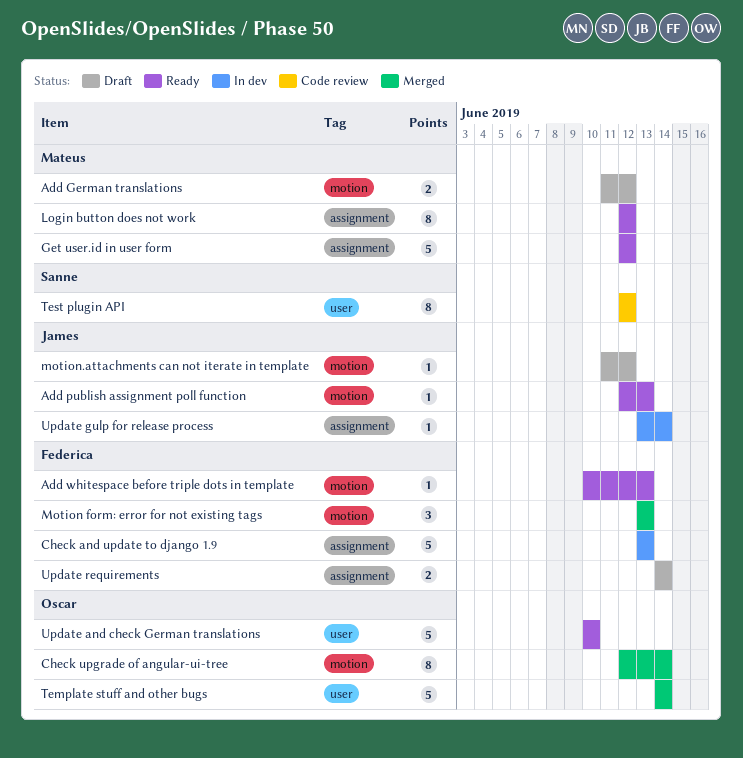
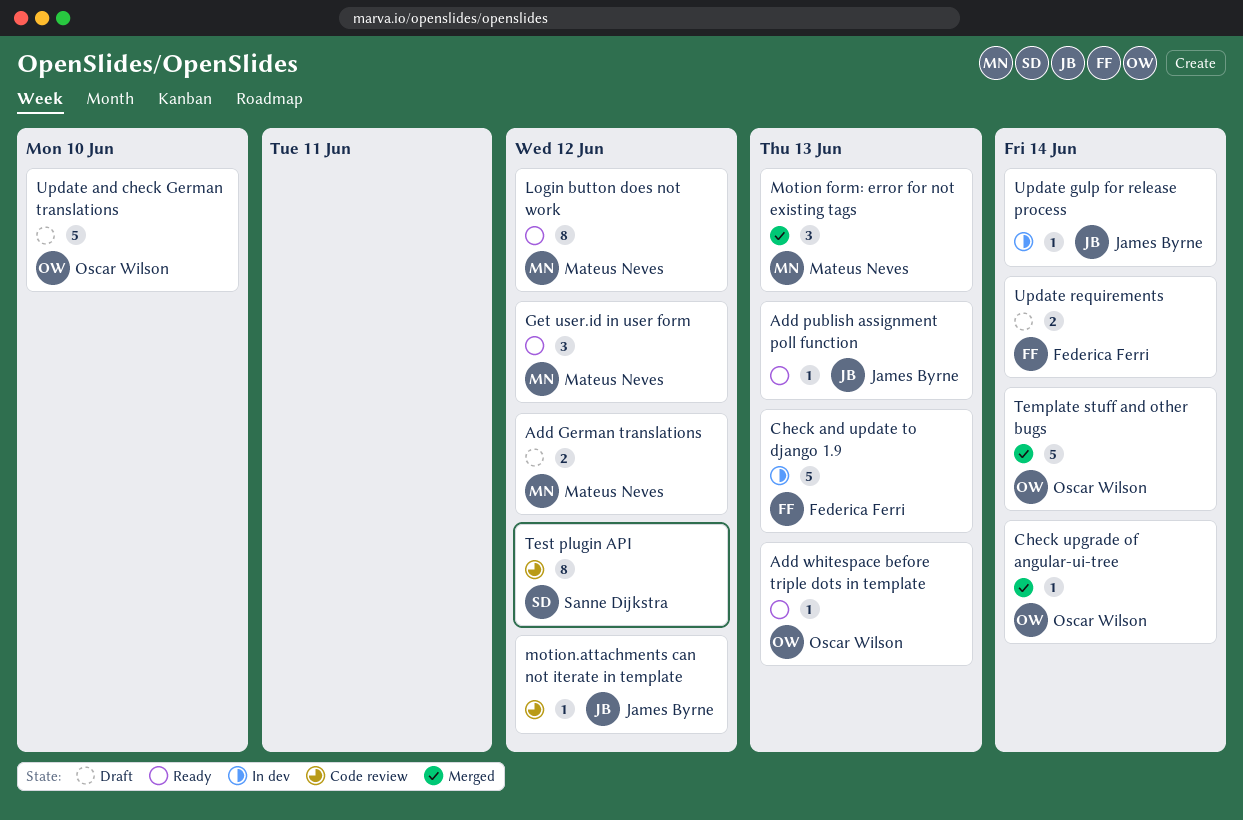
Add whitespace before triple dots in template, owner: Federica Ferri -> Oscar Wilson
Check upgrade of angular-ui-tree, estimate: 8 -> 1
Get user.id in user form, estimate: 5 -> 3
Motion form: error for not existing tags, owner: Federica Ferri -> Mateus Neves
motion.attachments can not iterate in template, status: Draft -> Code review
Update and check German translations, status: Ready -> Draft

